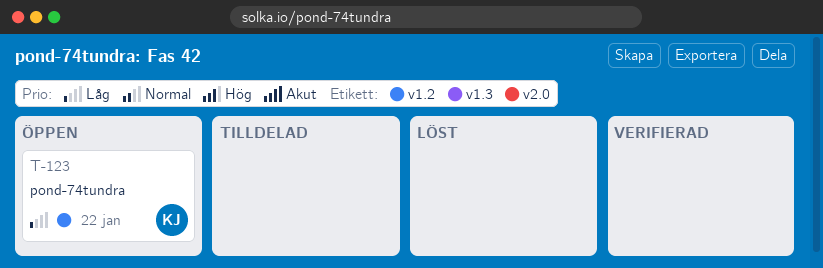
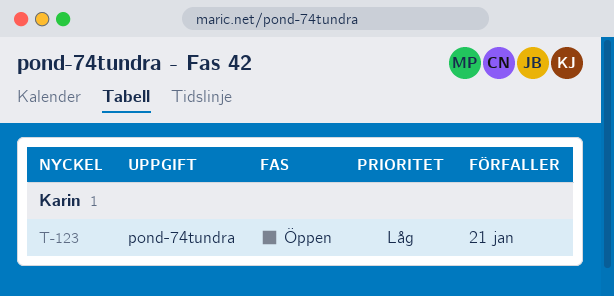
T-123, due: Jan 22 -> Jan 21

